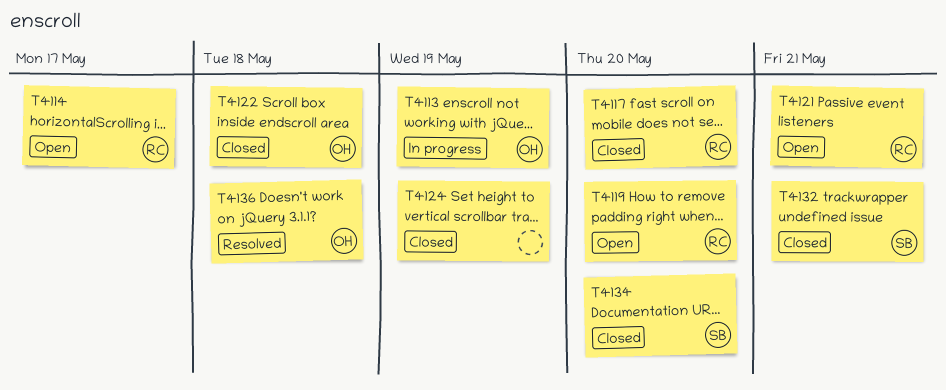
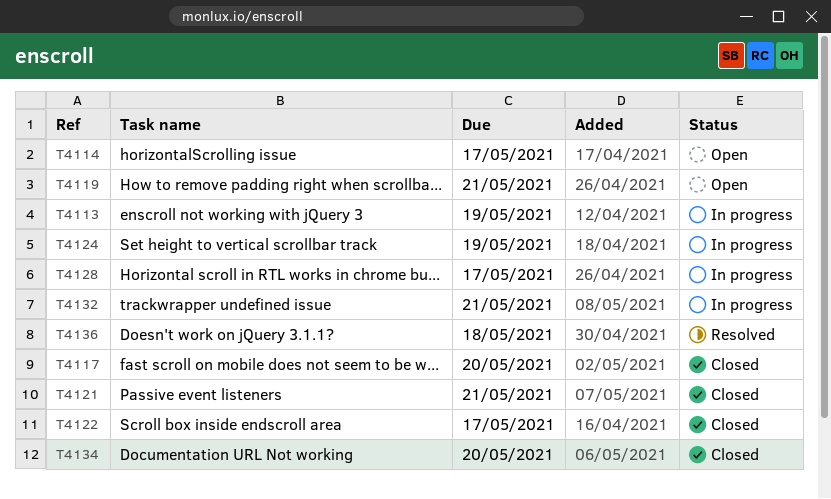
T4119, due: May 20 -> May 21
T4121, status: Open -> Closed
T4122, due: May 18 -> May 17
T4124, status: Closed -> In progress
T4128: none -> present
T4132, status: Closed -> In progress

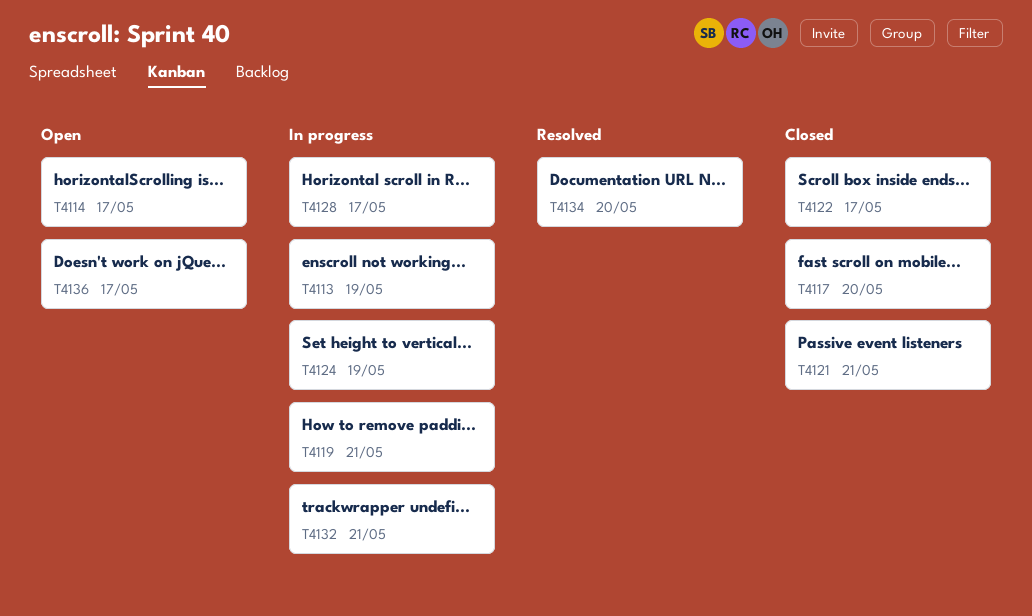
T4119, status: Open -> In progress
T4134, status: Closed -> Resolved
T4136, status: Resolved -> Open
T4136, due: May 18 -> May 17

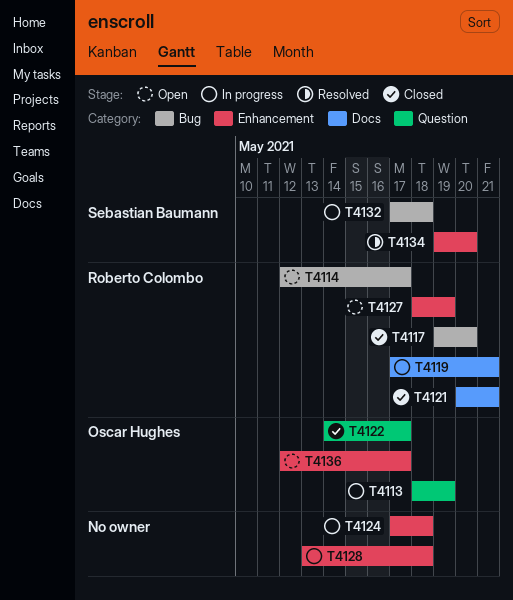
T4124, due: May 19 -> May 18
T4127: none -> present
T4128, due: May 17 -> May 18
T4132, due: May 21 -> May 18

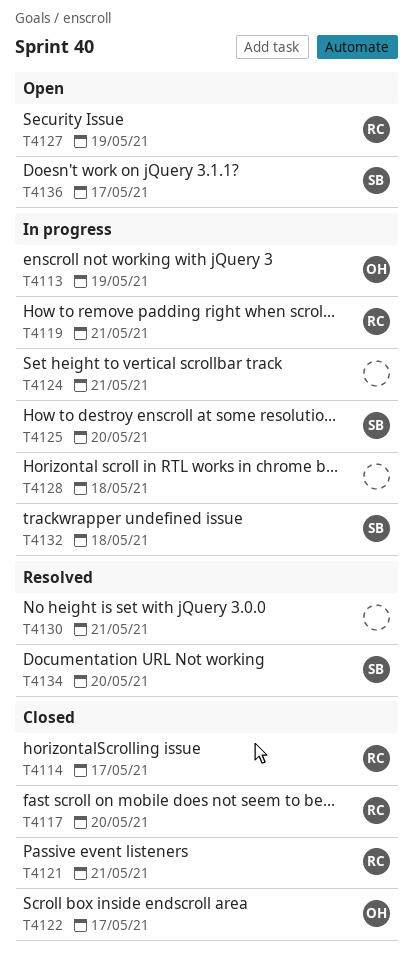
T4114, status: Open -> Closed
T4124, due: May 18 -> May 21
T4125: none -> present
T4130: none -> present
T4136, owner: Oscar Hughes -> Sebastian Baumann

